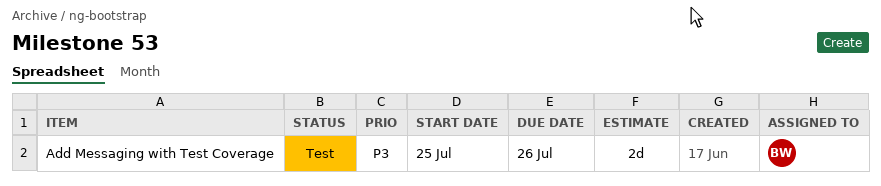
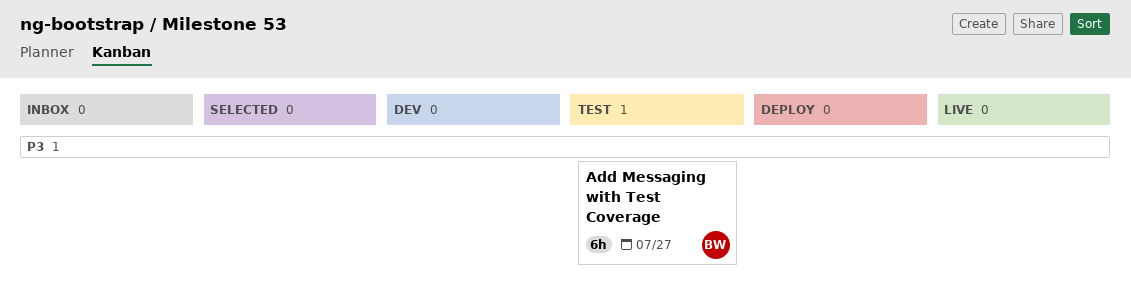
Add Messaging with Test Coverage, estimate: 2d -> 6h
Add Messaging with Test Coverage, due: Jul 26 -> Jul 27

